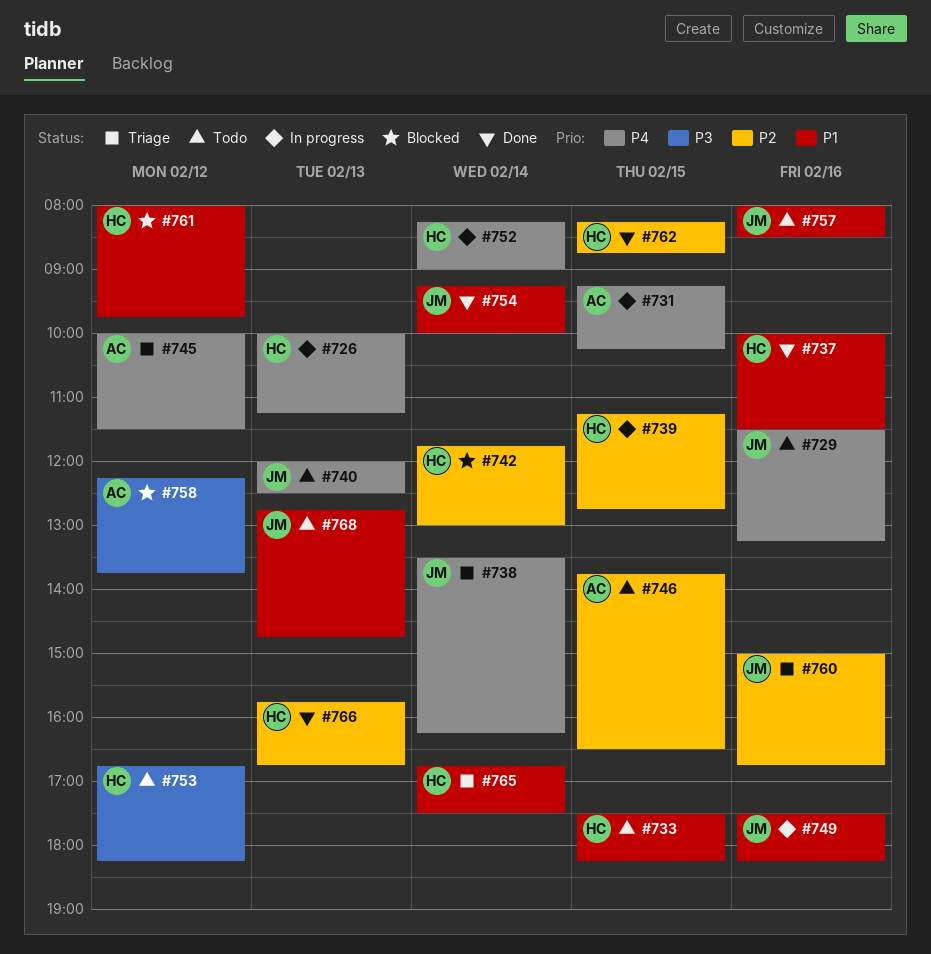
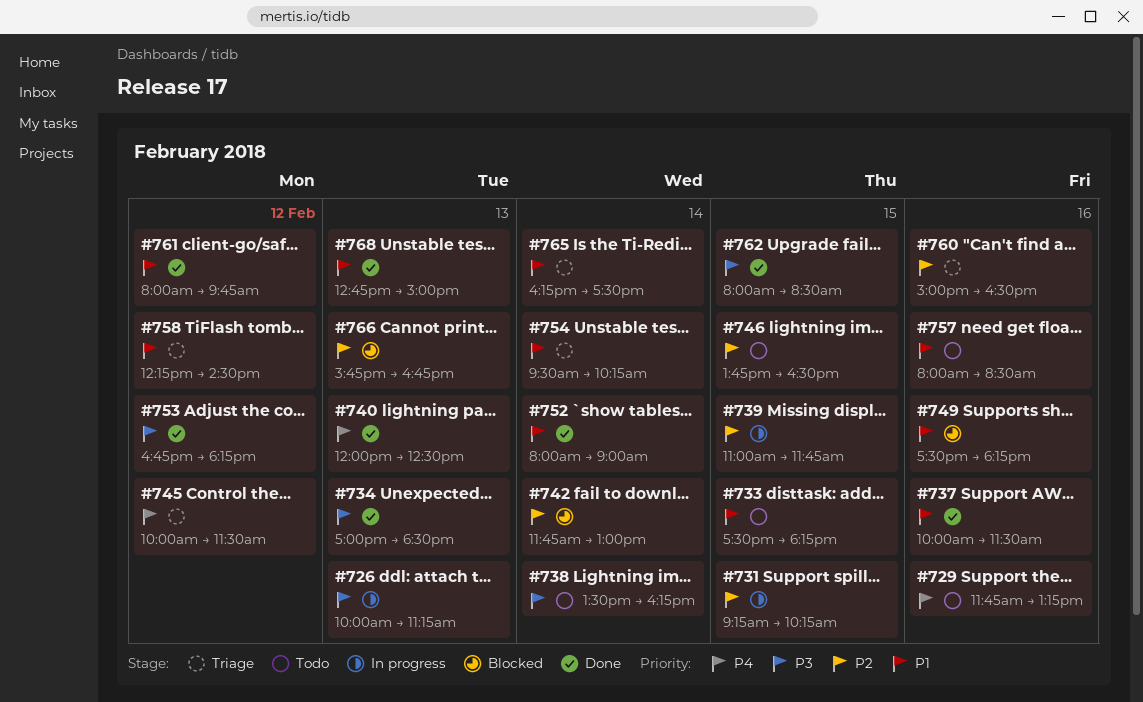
#726, priority: P4 -> P3
#729, begins: 11:30 -> 11:45
#731, priority: P4 -> P2
#734: none -> present
#738, status: Triage -> Todo
#738, priority: P4 -> P3
#739, begins: 11:15 -> 11:00
#739, ends: 12:45 -> 11:45
#740, status: Todo -> Done
#749, status: In progress -> Blocked
#752, status: In progress -> Done
#752, priority: P4 -> P1
#752, begins: 08:15 -> 08:00
#753, status: Todo -> Done
#754, status: Done -> Triage
#754, begins: 09:15 -> 09:30
#754, ends: 10:00 -> 10:15
#758, status: Blocked -> Triage
#758, priority: P3 -> P1
#758, ends: 13:45 -> 14:30
#760, ends: 16:45 -> 16:30
#761, status: Blocked -> Done
#762, priority: P2 -> P3
#762, begins: 08:15 -> 08:00
#762, ends: 08:45 -> 08:30
#765, begins: 16:45 -> 16:15
#766, status: Done -> Blocked
#768, status: Todo -> Done
#768, ends: 14:45 -> 15:00

